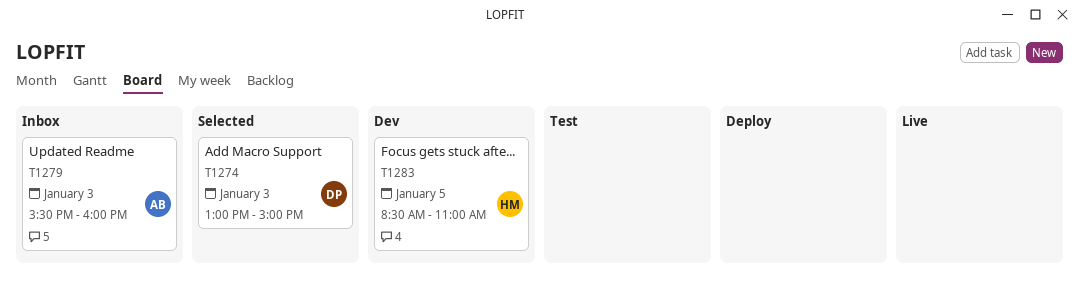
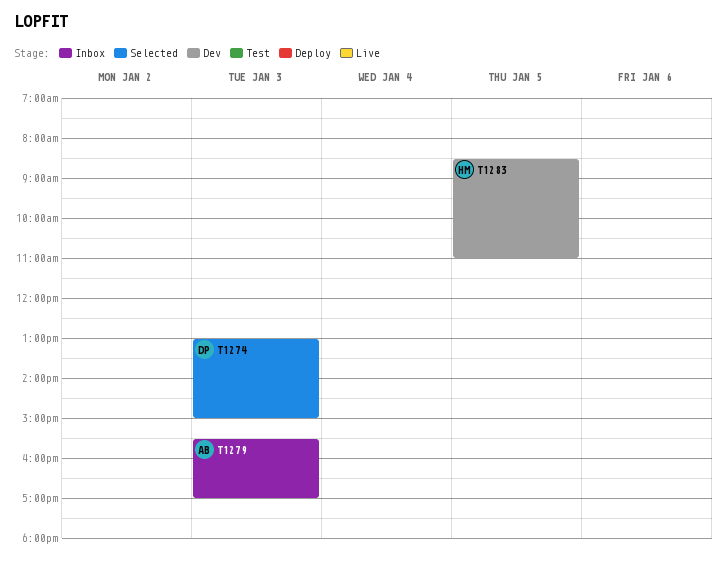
T1279, ends: 16:00 -> 17:00

